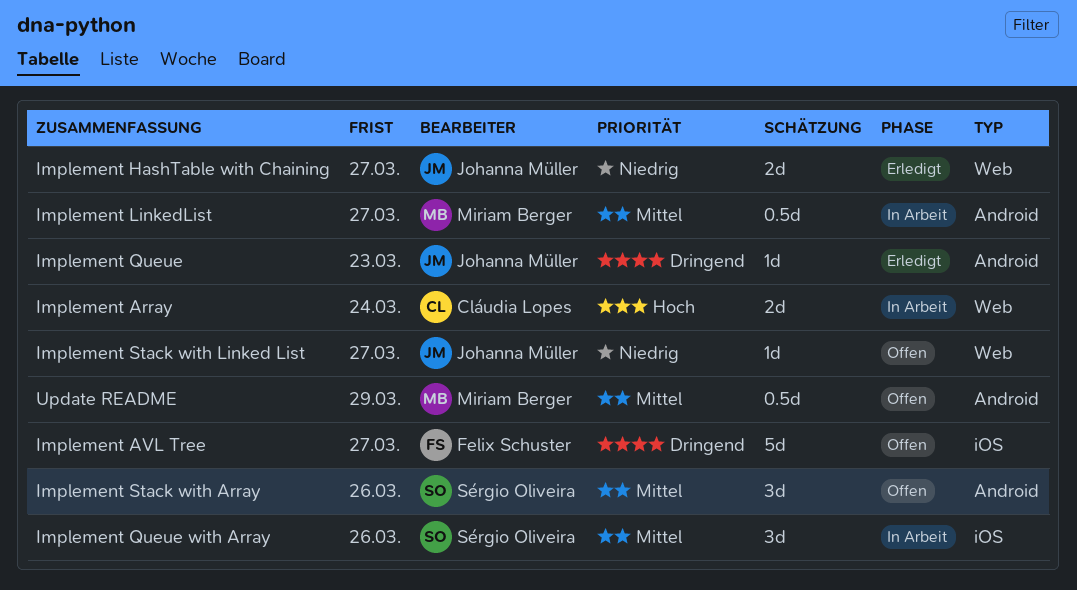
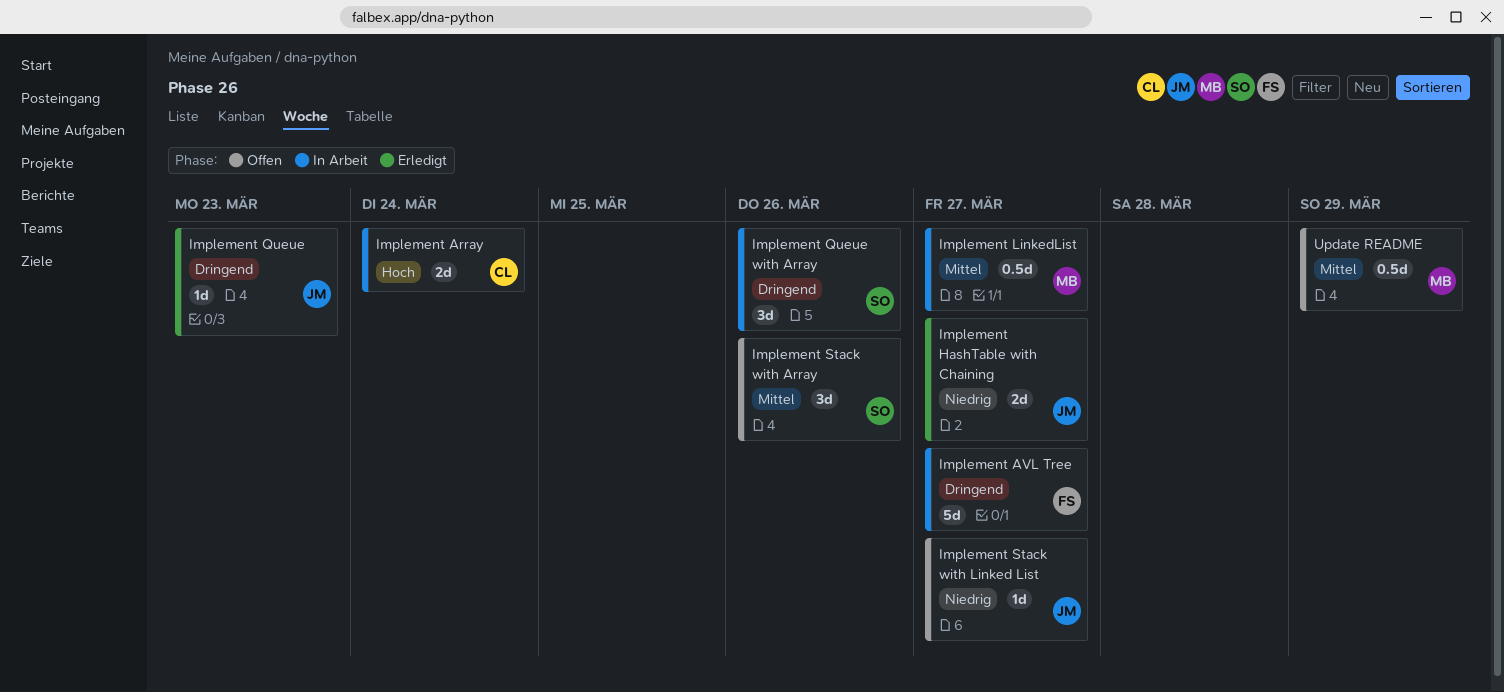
Implement AVL Tree, status: Offen -> In Arbeit
Implement Queue with Array, priority: Mittel -> Dringend

